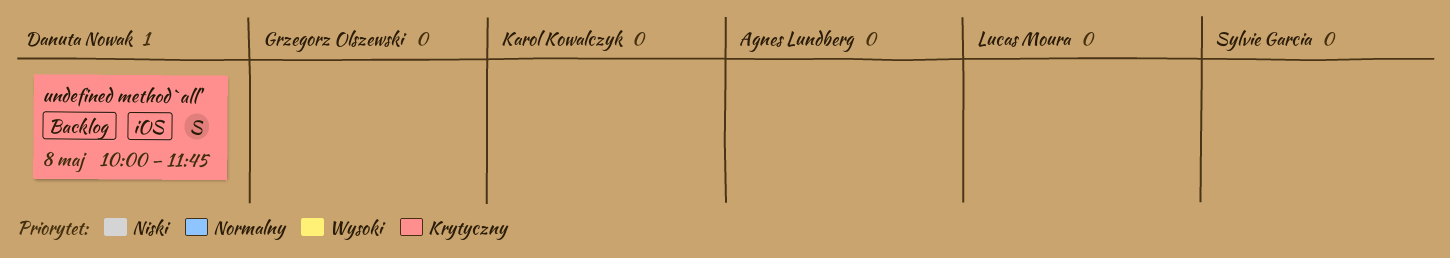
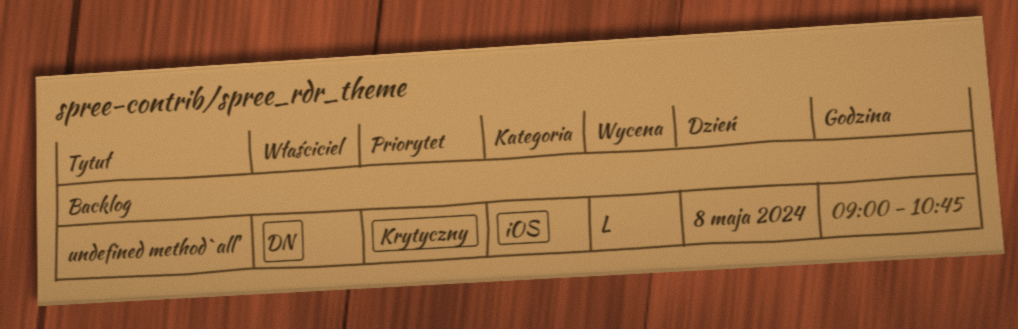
undefined method `all', estimate: S -> L
undefined method `all', begins: 10:00 -> 09:00
undefined method `all', ends: 11:45 -> 10:45

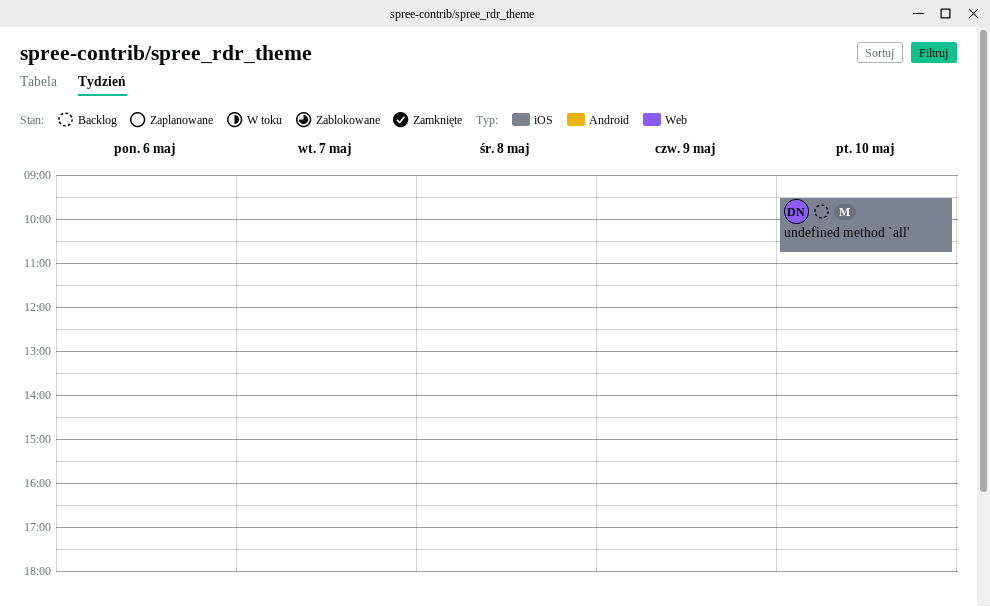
undefined method `all', estimate: L -> M
undefined method `all', day: May 8 -> May 10
undefined method `all', begins: 09:00 -> 09:30

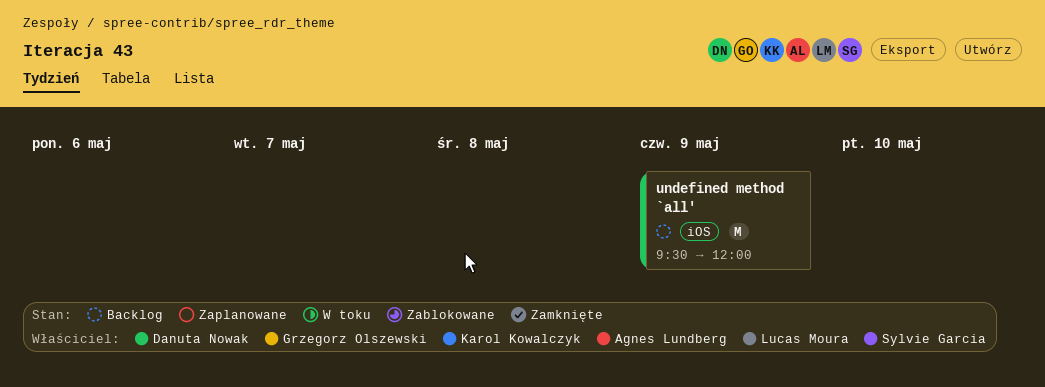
undefined method `all', day: May 10 -> May 9
undefined method `all', ends: 10:45 -> 12:00

